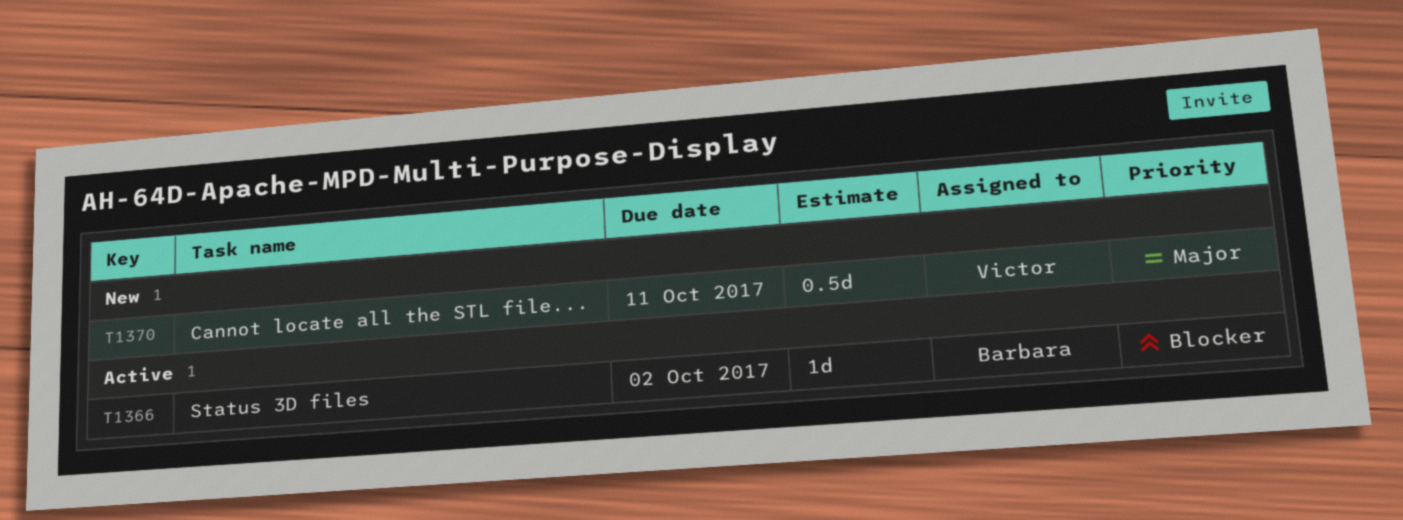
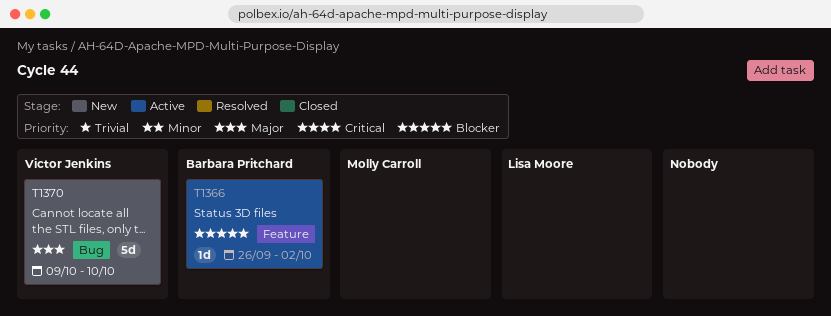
T1370, estimate: 0.5d -> 5d
T1370, due: Oct 11 -> Oct 10

